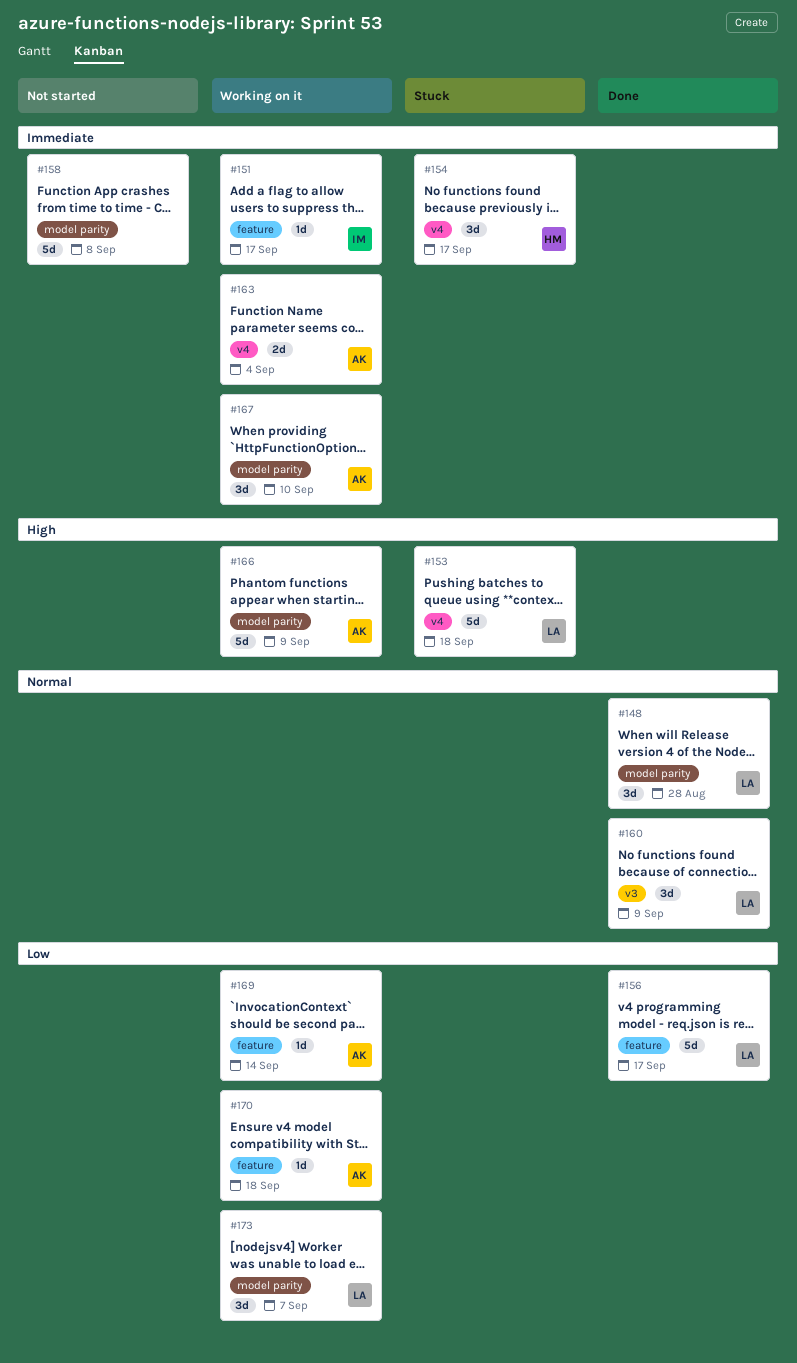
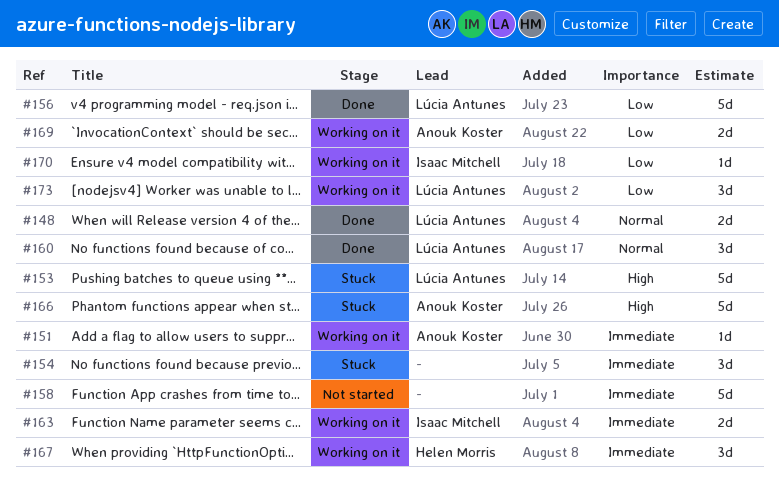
#148, estimate: 3d -> 2d
#151, owner: Isaac Mitchell -> Anouk Koster
#154, owner: Helen Morris -> none
#163, owner: Anouk Koster -> Isaac Mitchell
#166, status: Working on it -> Stuck
#167, owner: Anouk Koster -> Helen Morris
#169, estimate: 1d -> 2d
#170, owner: Anouk Koster -> Isaac Mitchell

